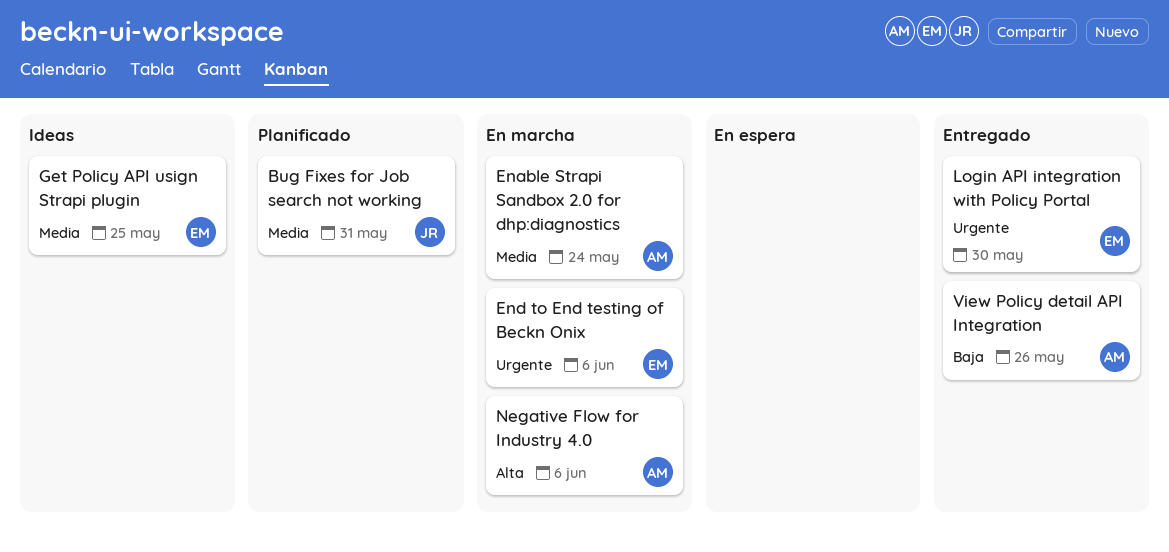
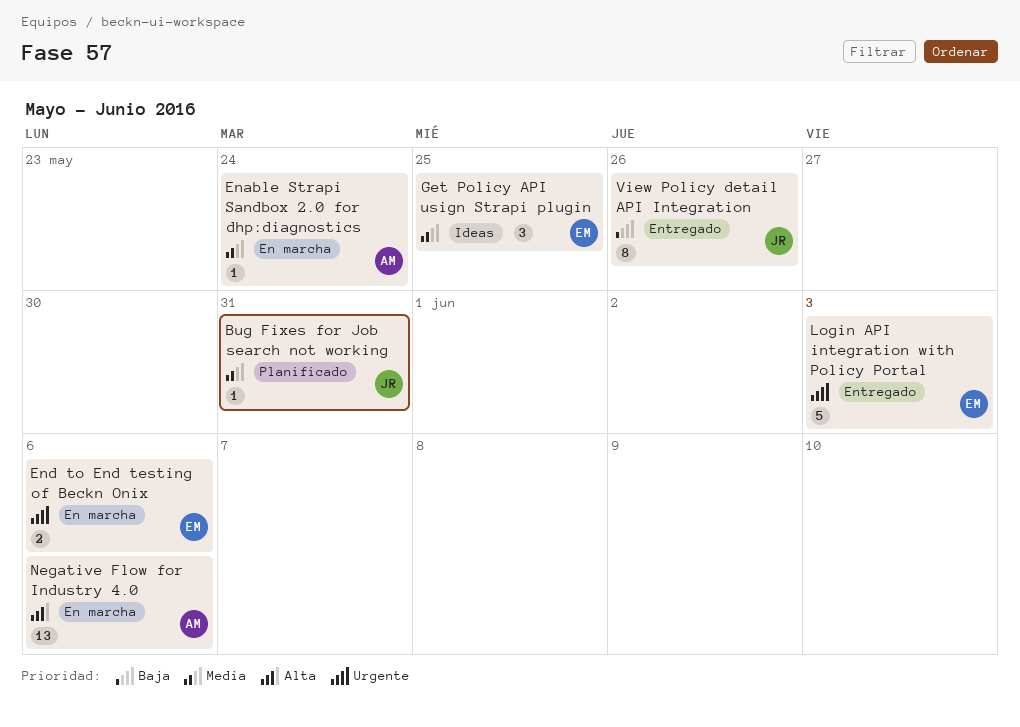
Login API integration with Policy Portal, due: May 30 -> Jun 3
View Policy detail API Integration, owner: AM -> JR

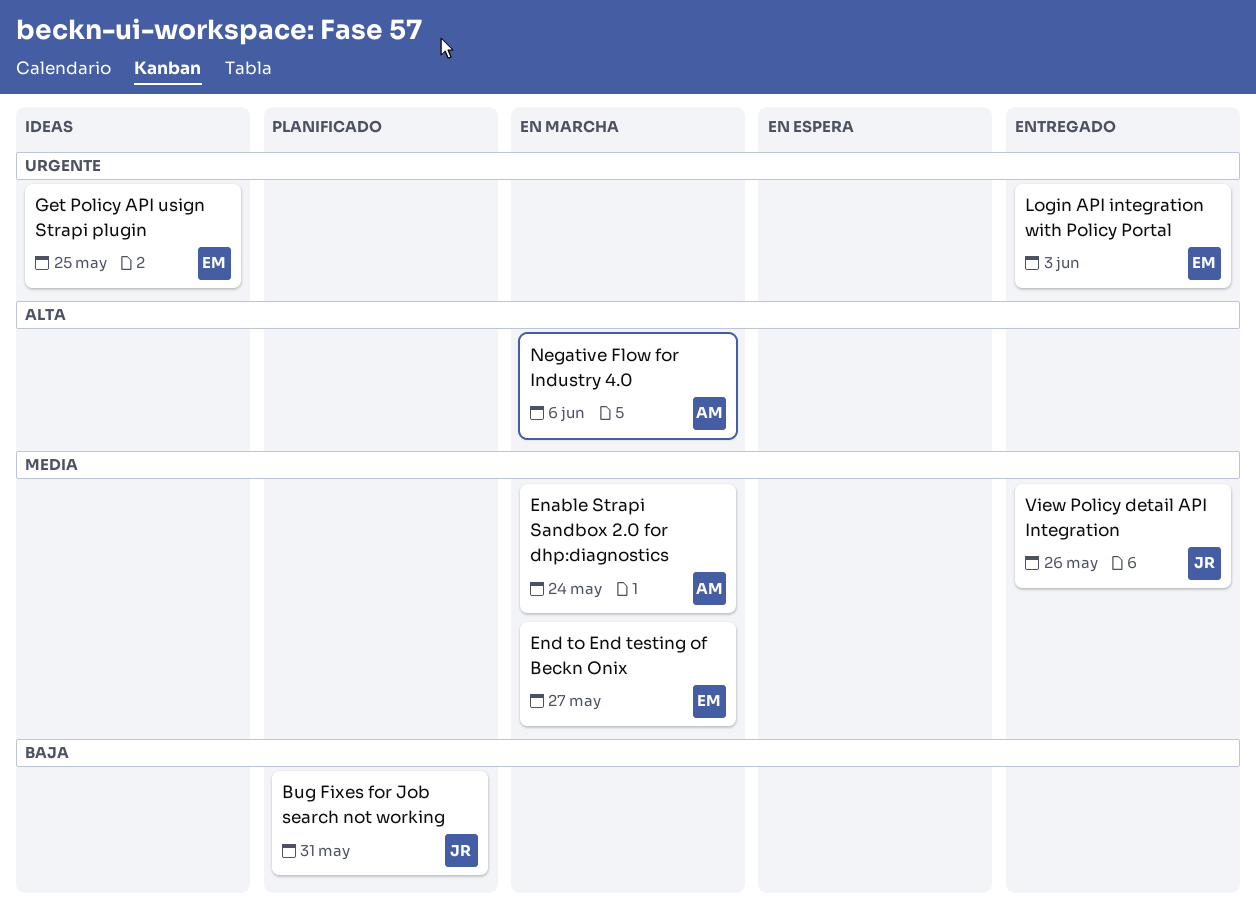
Bug Fixes for Job search not working, priority: Media -> Baja
End to End testing of Beckn Onix, priority: Urgente -> Media
End to End testing of Beckn Onix, due: Jun 6 -> May 27
Get Policy API usign Strapi plugin, priority: Media -> Urgente
View Policy detail API Integration, priority: Baja -> Media

